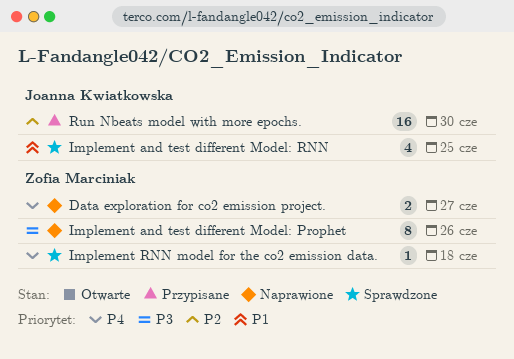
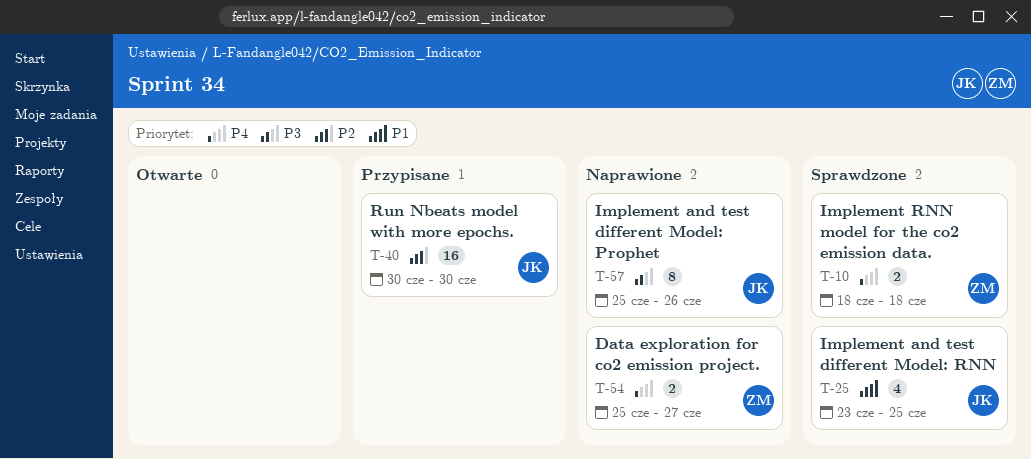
Implement and test different Model: Prophet, owner: Zofia Marciniak -> Joanna Kwiatkowska
Implement RNN model for the co2 emission data., estimate: 1 -> 2

